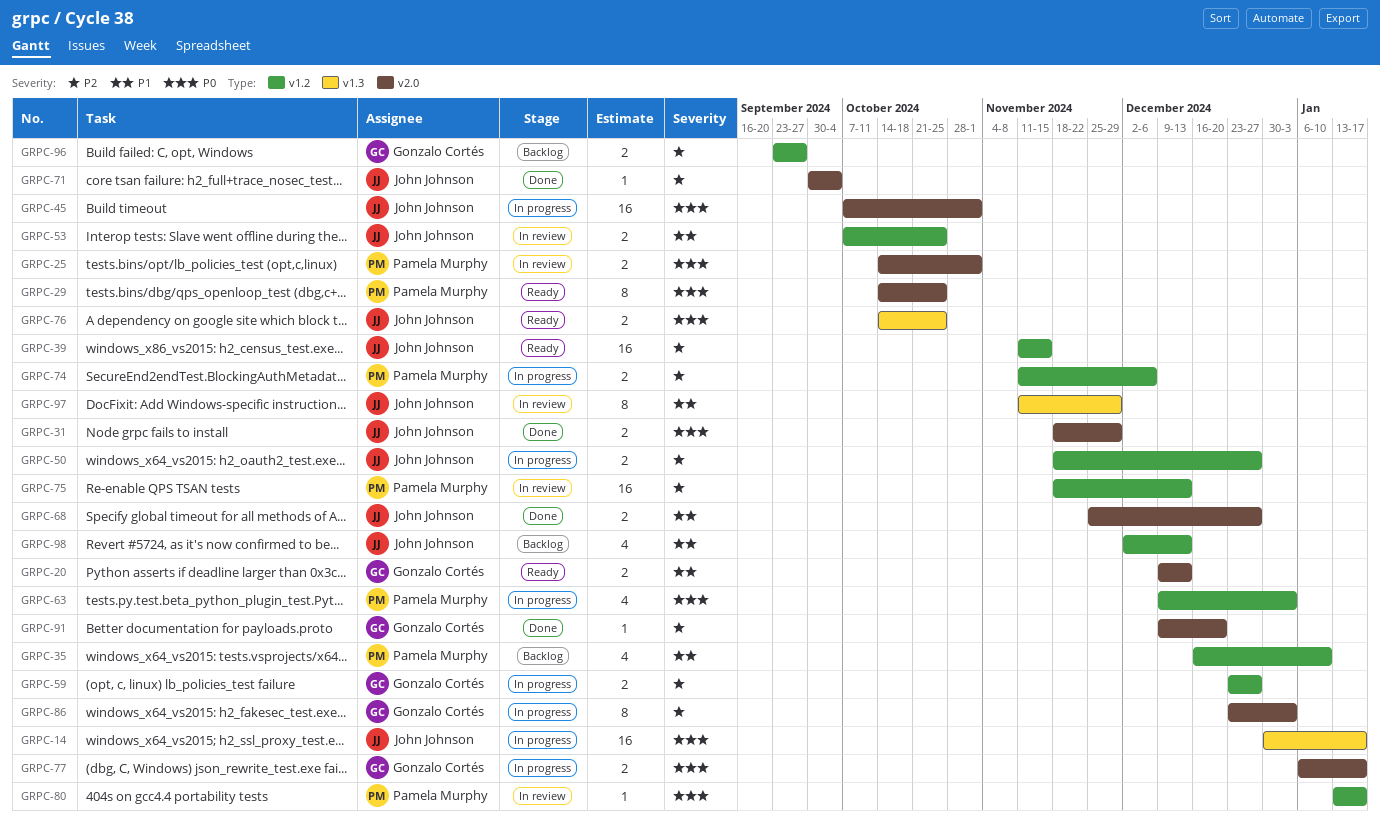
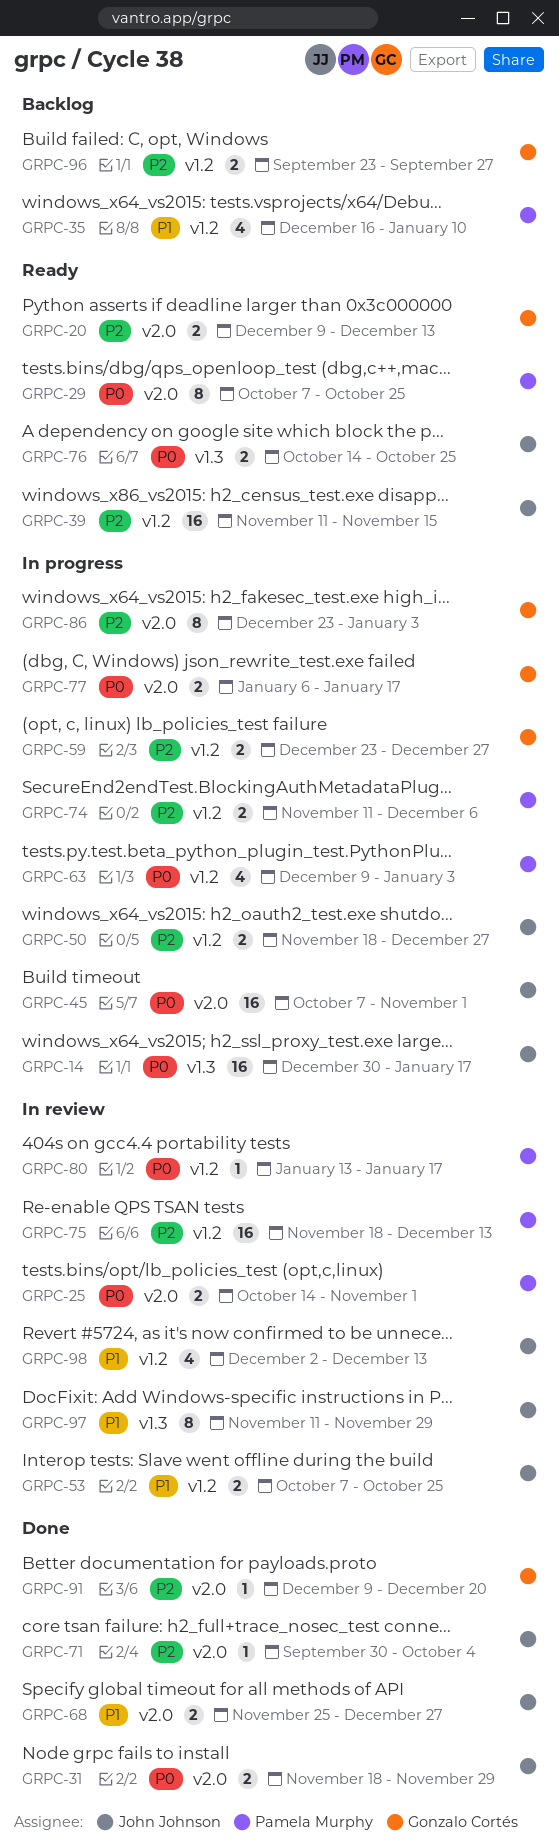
GRPC-20, priority: P1 -> P2
GRPC-29, start: Oct 14 -> Oct 7
GRPC-98, status: Backlog -> In review

